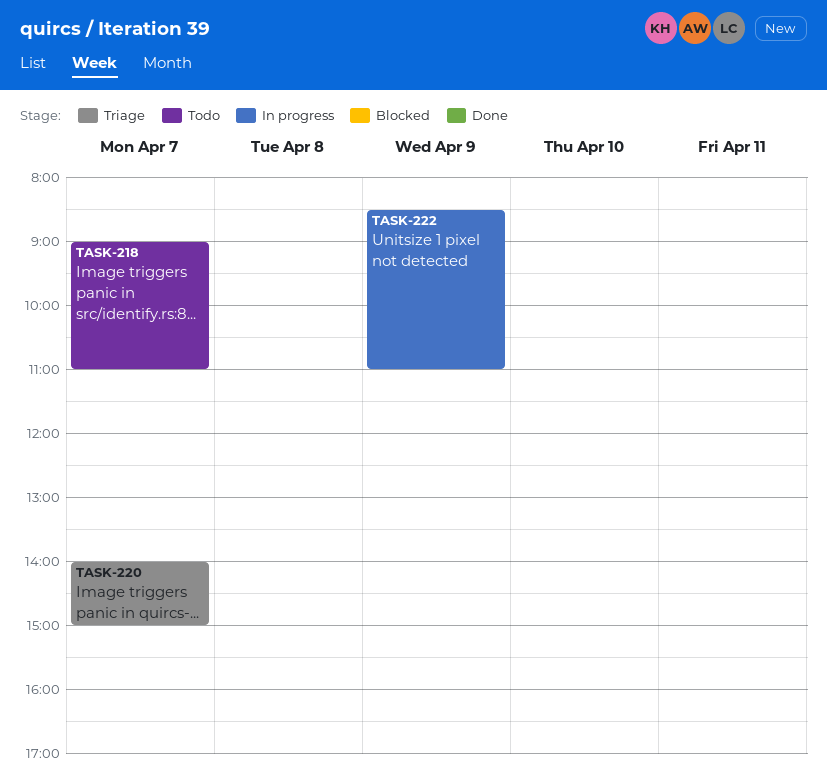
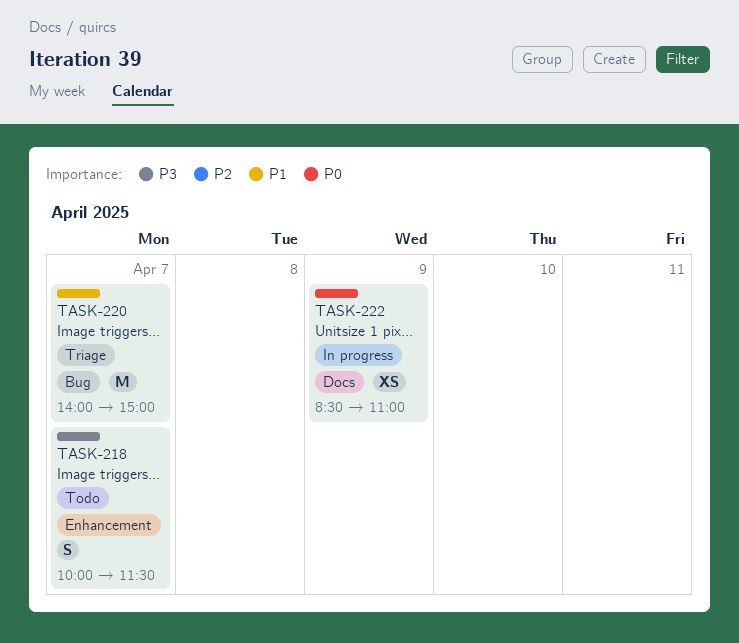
TASK-218, begins: 09:00 -> 10:00
TASK-218, ends: 11:00 -> 11:30

